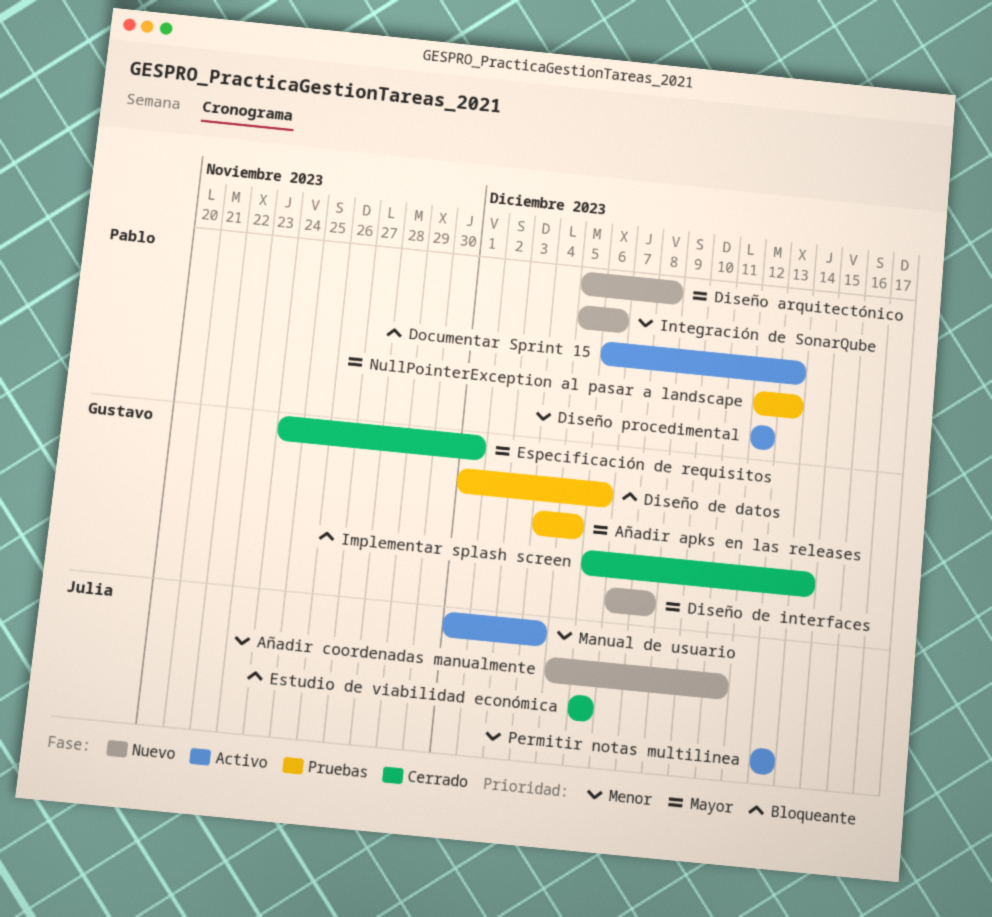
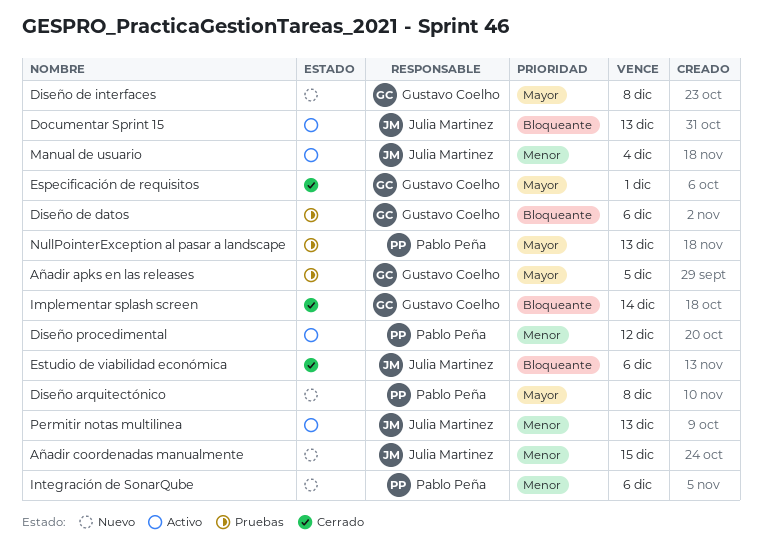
Añadir coordenadas manualmente, due: Dec 11 -> Dec 15
Documentar Sprint 15, owner: Pablo Peña -> Julia Martinez

